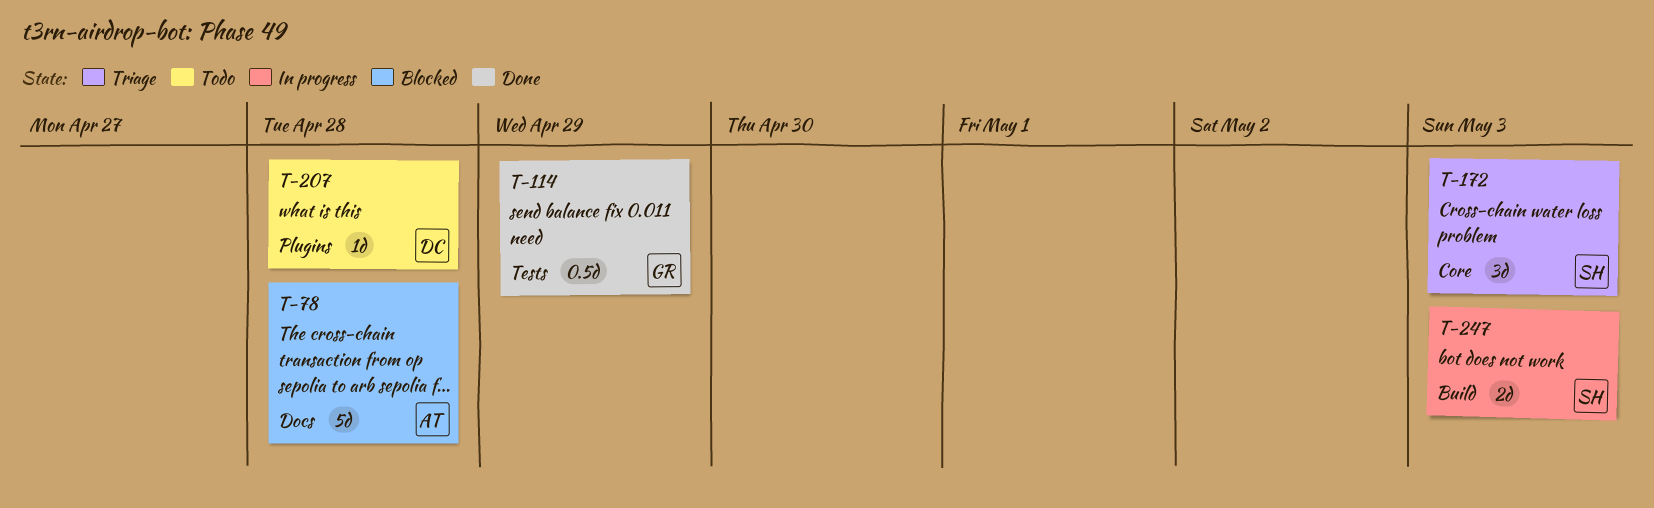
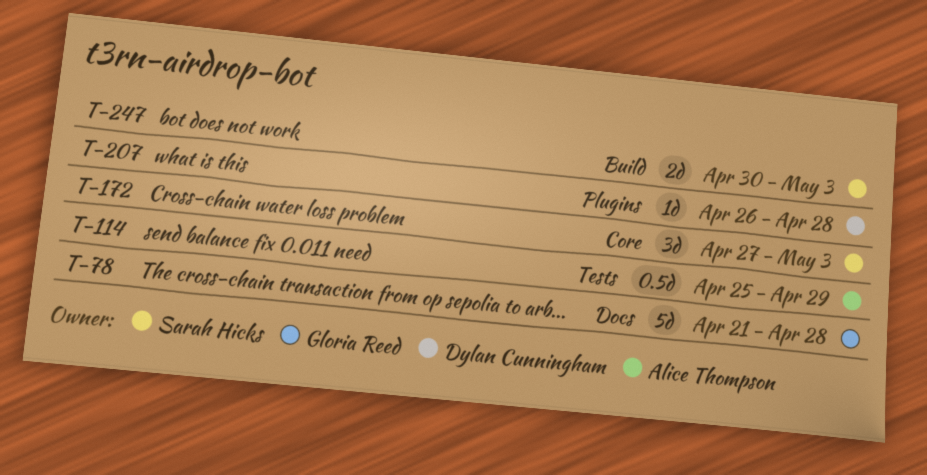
T-78, owner: Alice Thompson -> Gloria Reed
T-114, owner: Gloria Reed -> Alice Thompson

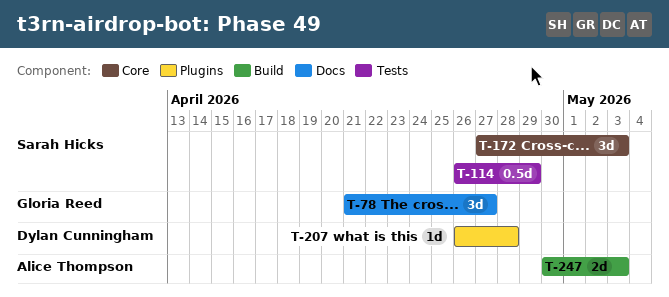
T-78, estimate: 5d -> 3d
T-78, due: Apr 28 -> Apr 27
T-114, owner: Alice Thompson -> Sarah Hicks
T-114, start: Apr 25 -> Apr 26
T-247, owner: Sarah Hicks -> Alice Thompson

